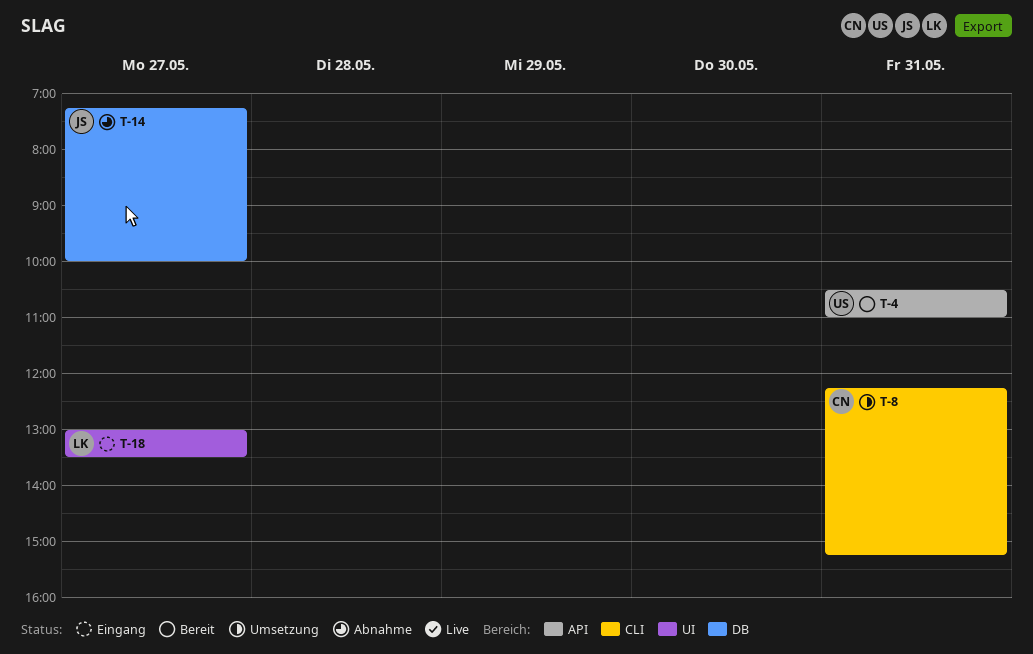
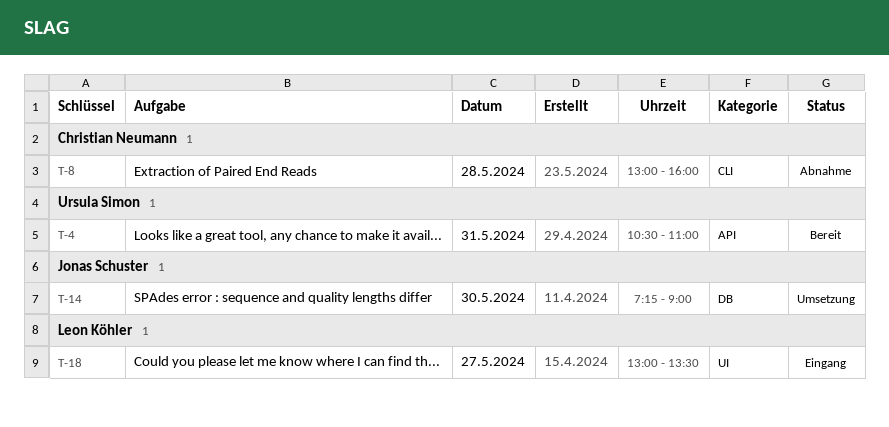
T-8, status: Umsetzung -> Abnahme
T-8, day: May 31 -> May 28
T-8, begins: 12:15 -> 13:00
T-8, ends: 15:15 -> 16:00
T-14, status: Abnahme -> Umsetzung
T-14, day: May 27 -> May 30
T-14, ends: 10:00 -> 09:00

